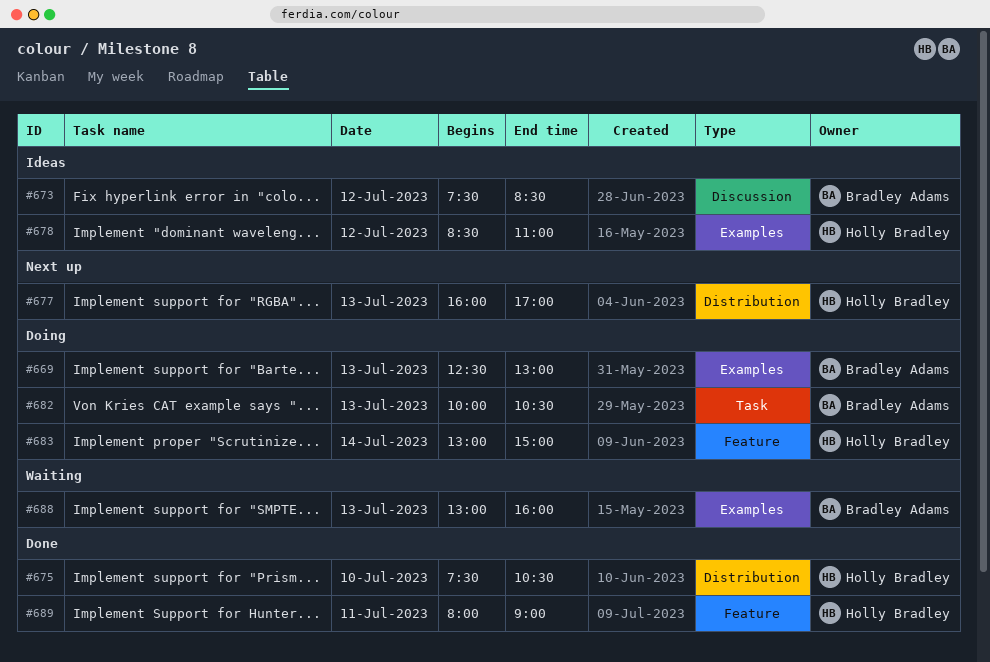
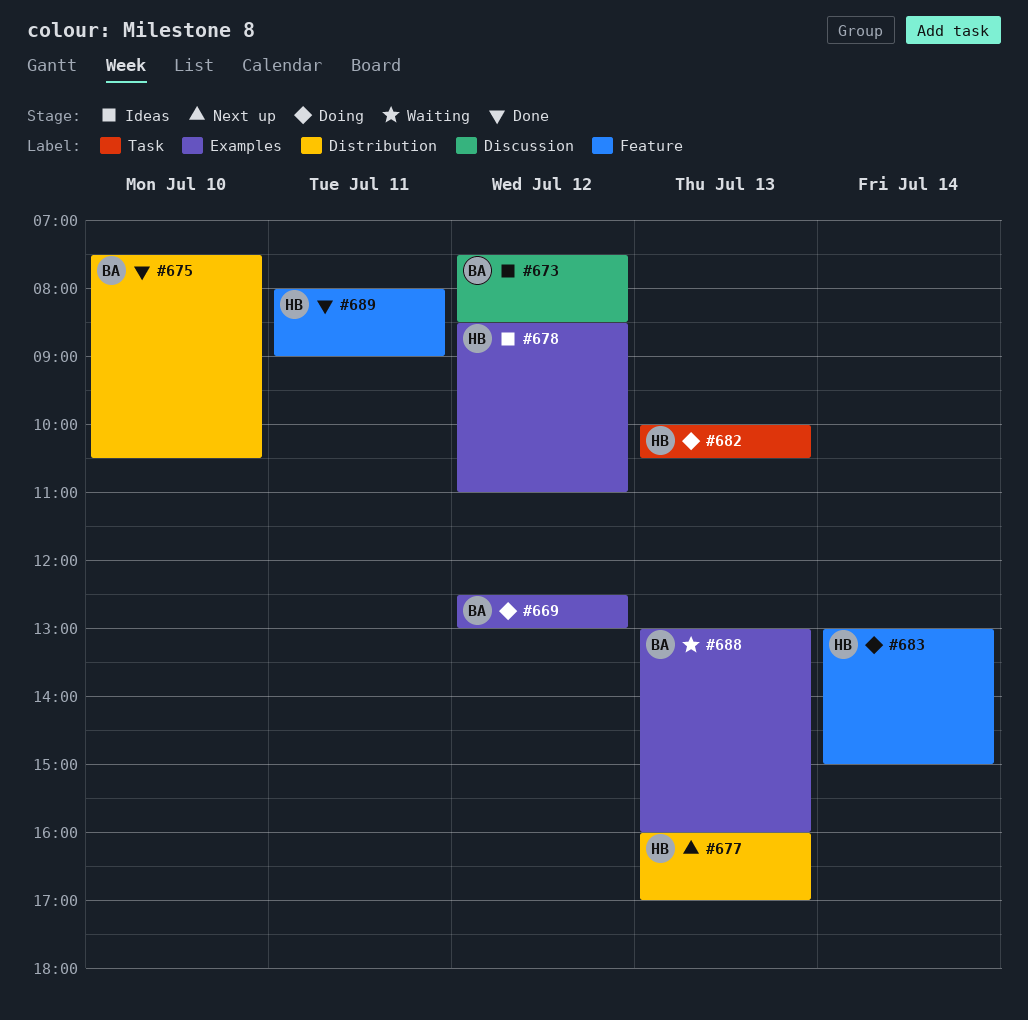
#669, day: Jul 13 -> Jul 12
#675, owner: Holly Bradley -> Bradley Adams
#682, owner: Bradley Adams -> Holly Bradley

